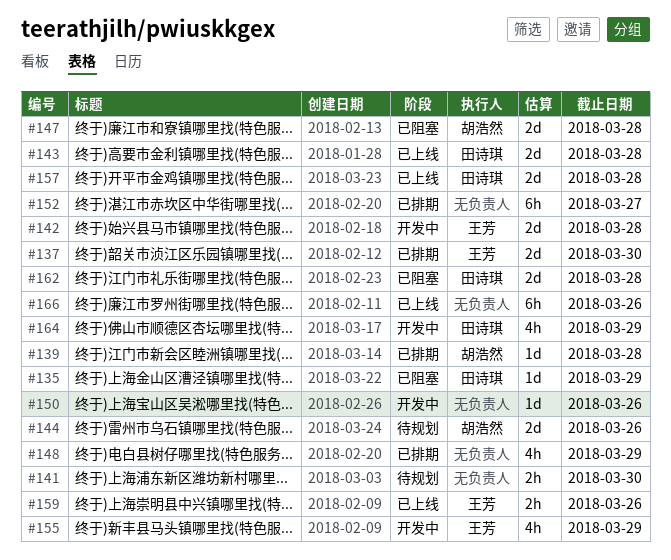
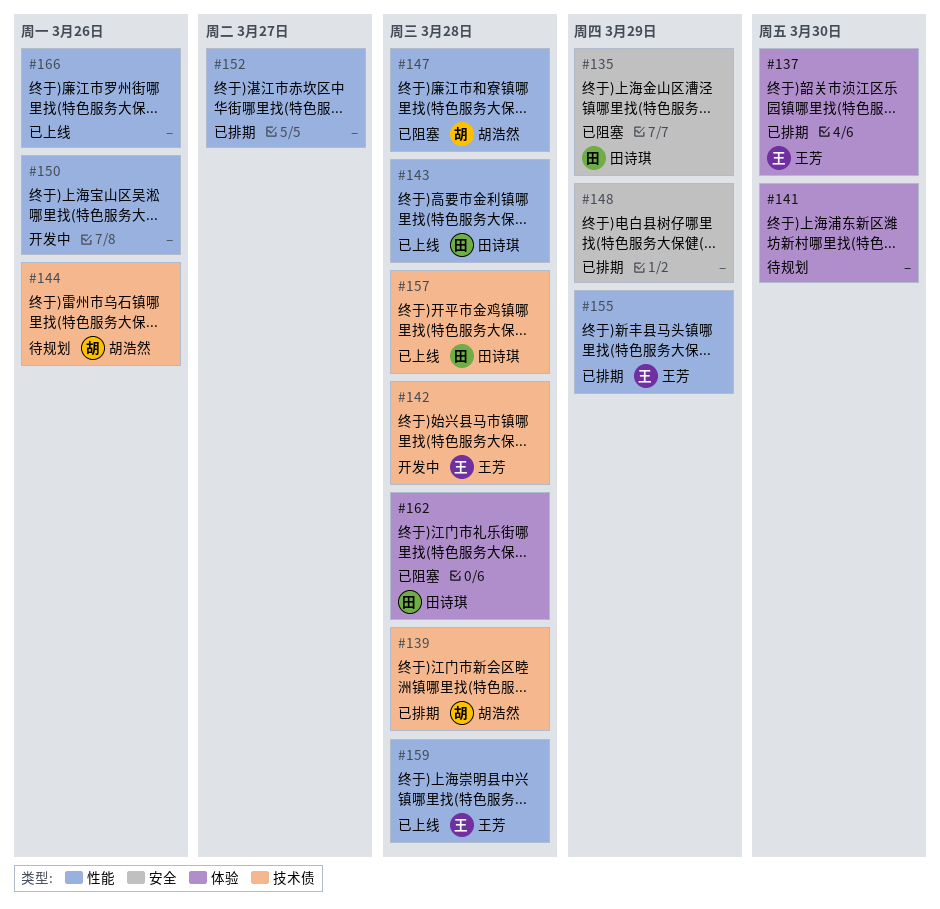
#155, status: 开发中 -> 已排期
#159, due: Mar 26 -> Mar 28
#164: present -> none

